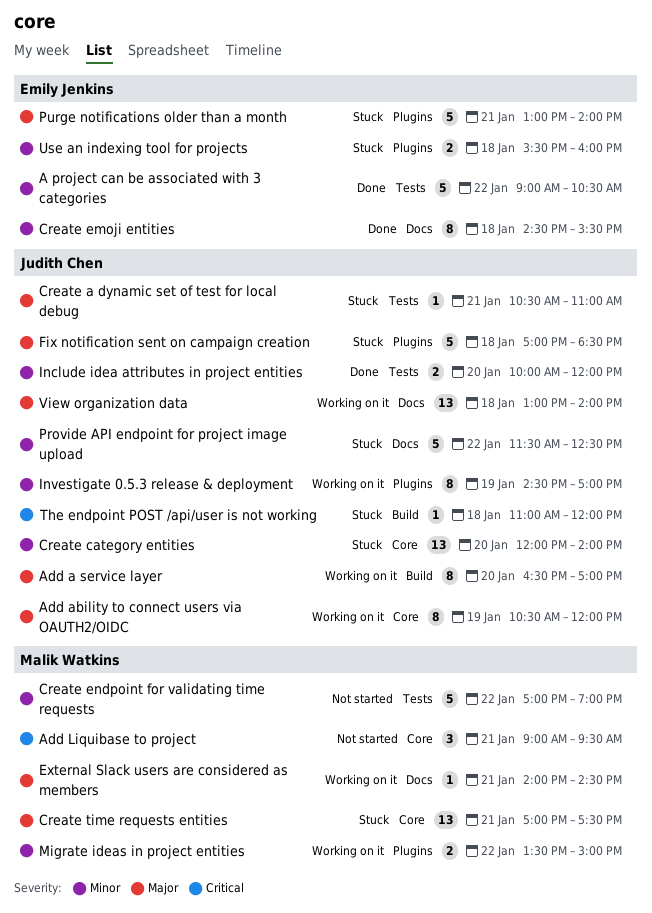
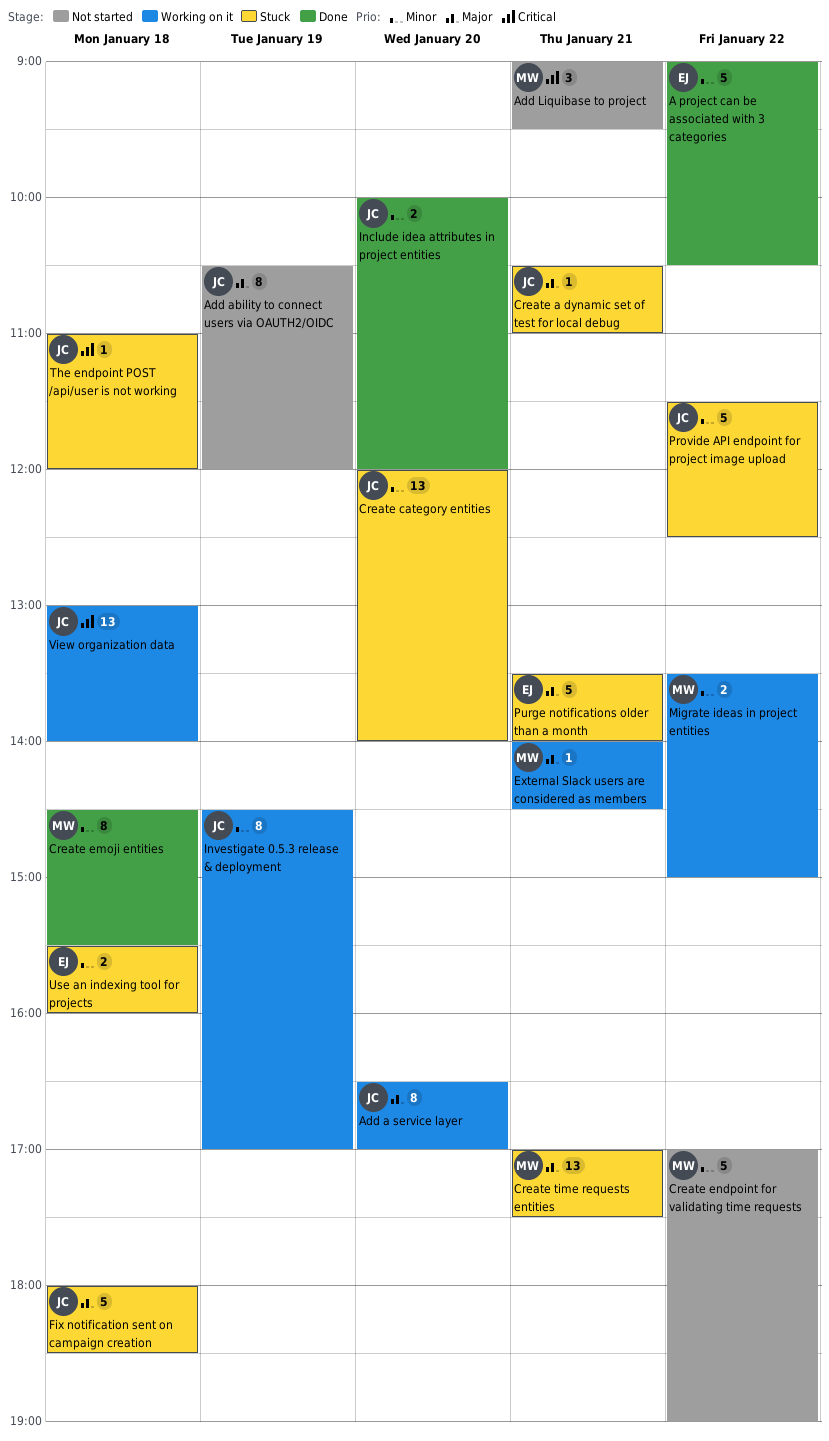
Add ability to connect users via OAUTH2/OIDC, status: Working on it -> Not started
Create emoji entities, owner: Emily Jenkins -> Malik Watkins
Fix notification sent on campaign creation, begins: 17:00 -> 18:00
Purge notifications older than a month, begins: 13:00 -> 13:30
View organization data, priority: Major -> Critical

